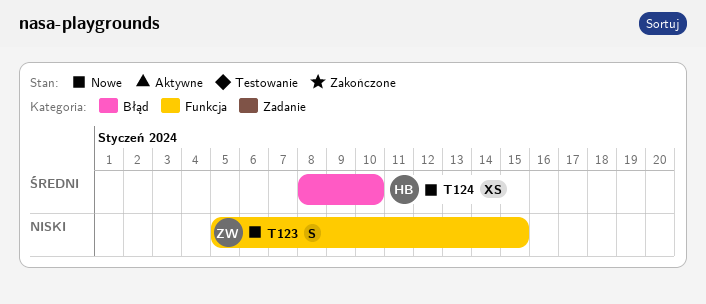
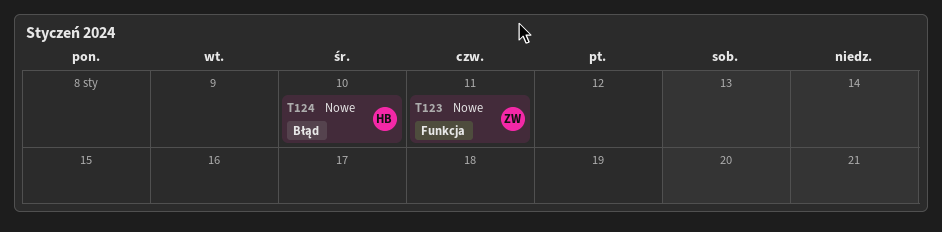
T123, due: Jan 15 -> Jan 11

